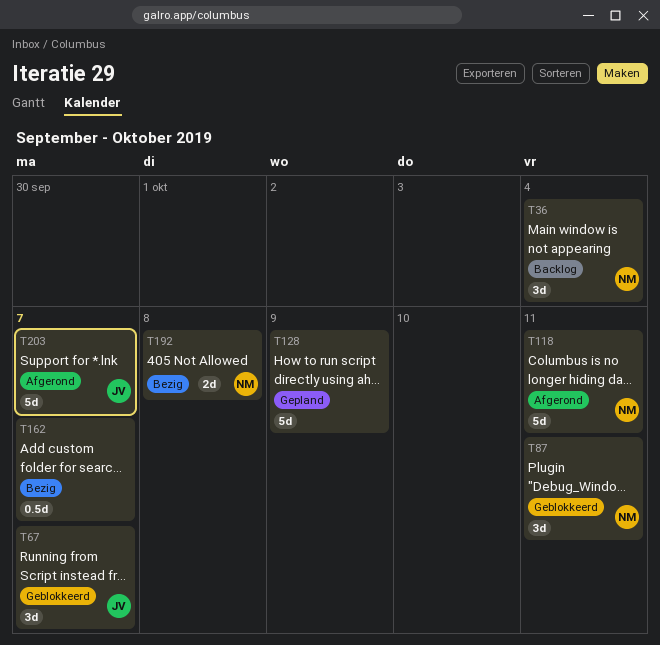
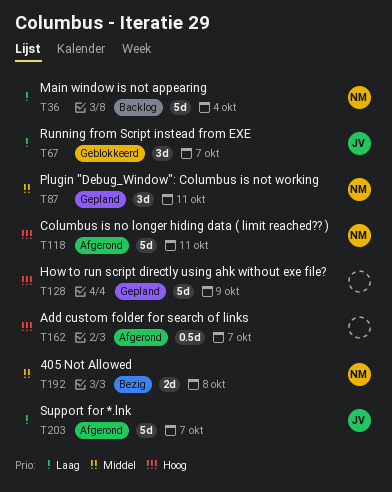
T36, estimate: 3d -> 5d
T87, status: Geblokkeerd -> Gepland
T162, status: Bezig -> Afgerond

